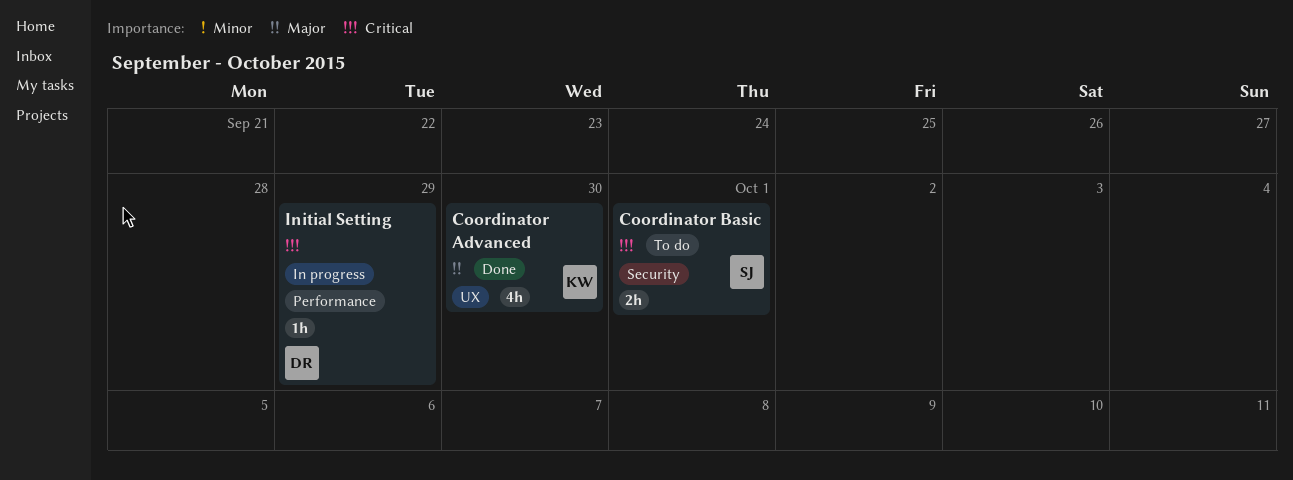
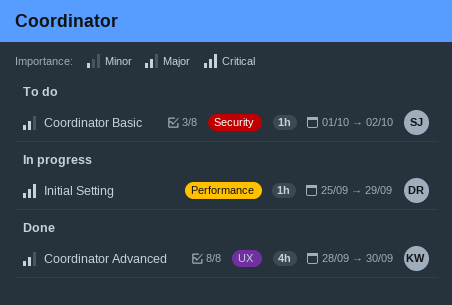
Coordinator Basic, priority: Critical -> Major
Coordinator Basic, estimate: 2h -> 1h
Coordinator Basic, due: Oct 1 -> Oct 2

